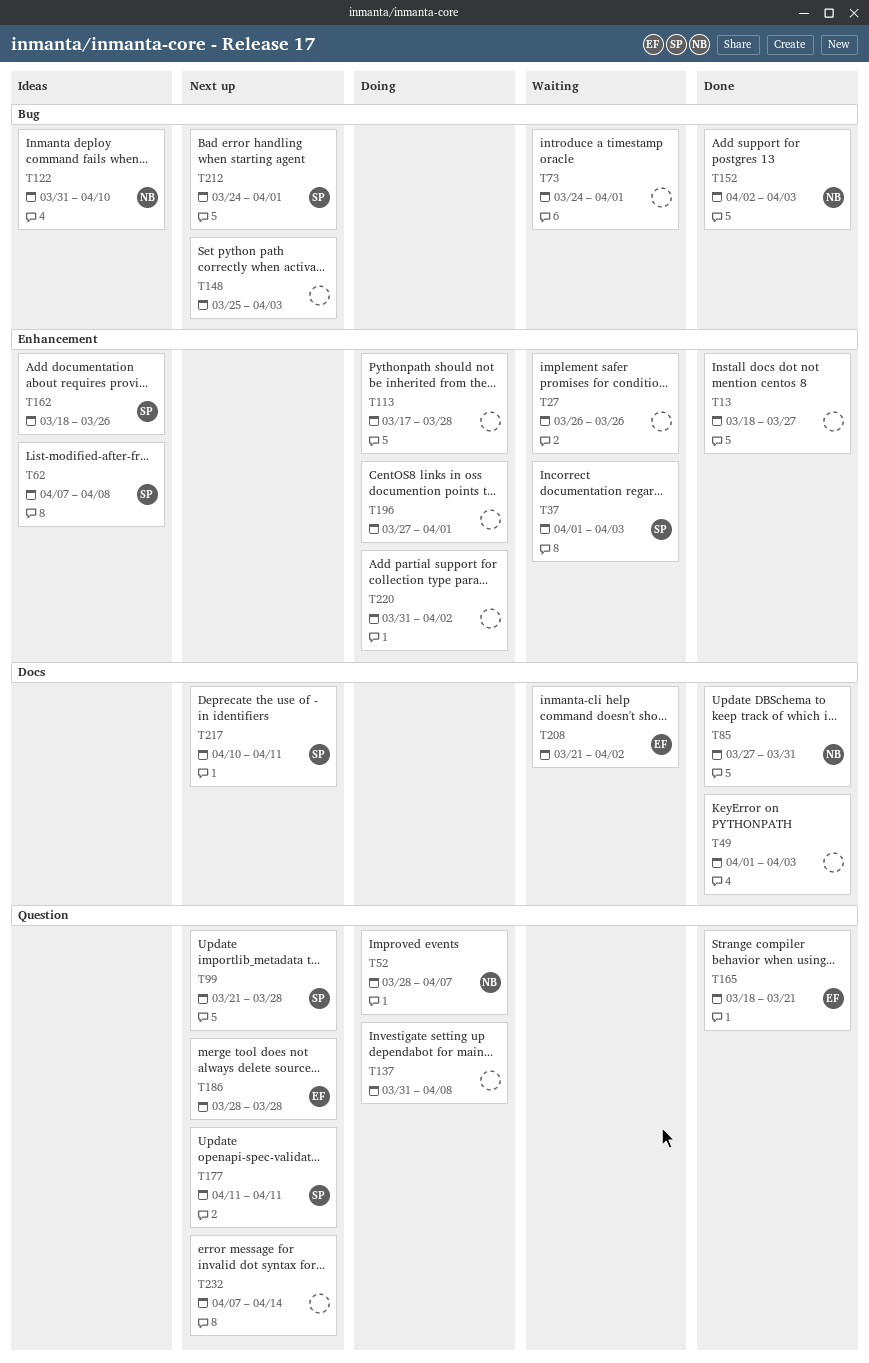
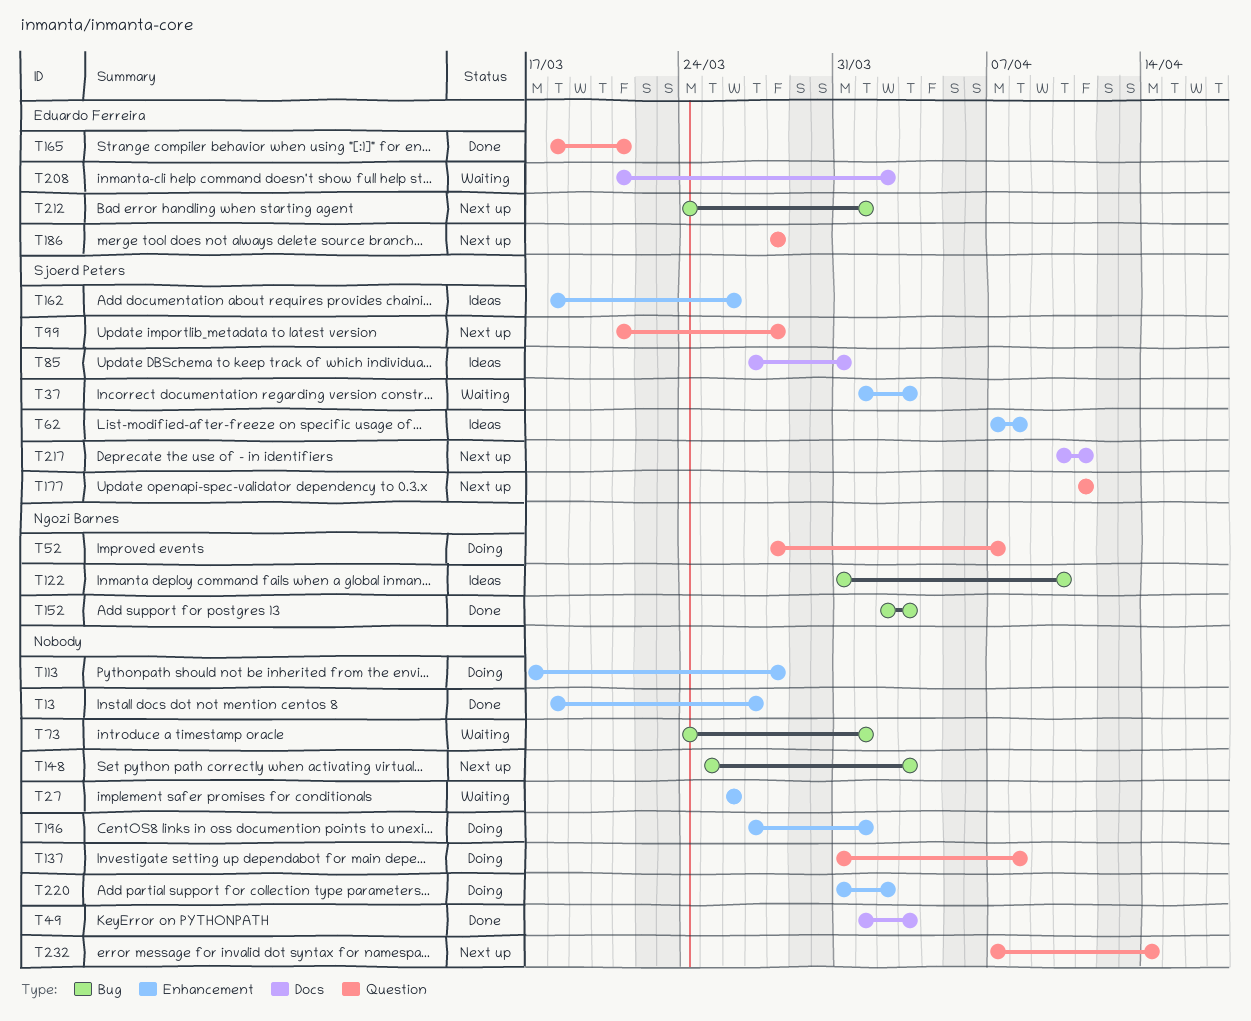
T85, status: Done -> Ideas
T85, owner: Ngozi Barnes -> Sjoerd Peters
T212, owner: Sjoerd Peters -> Eduardo Ferreira

